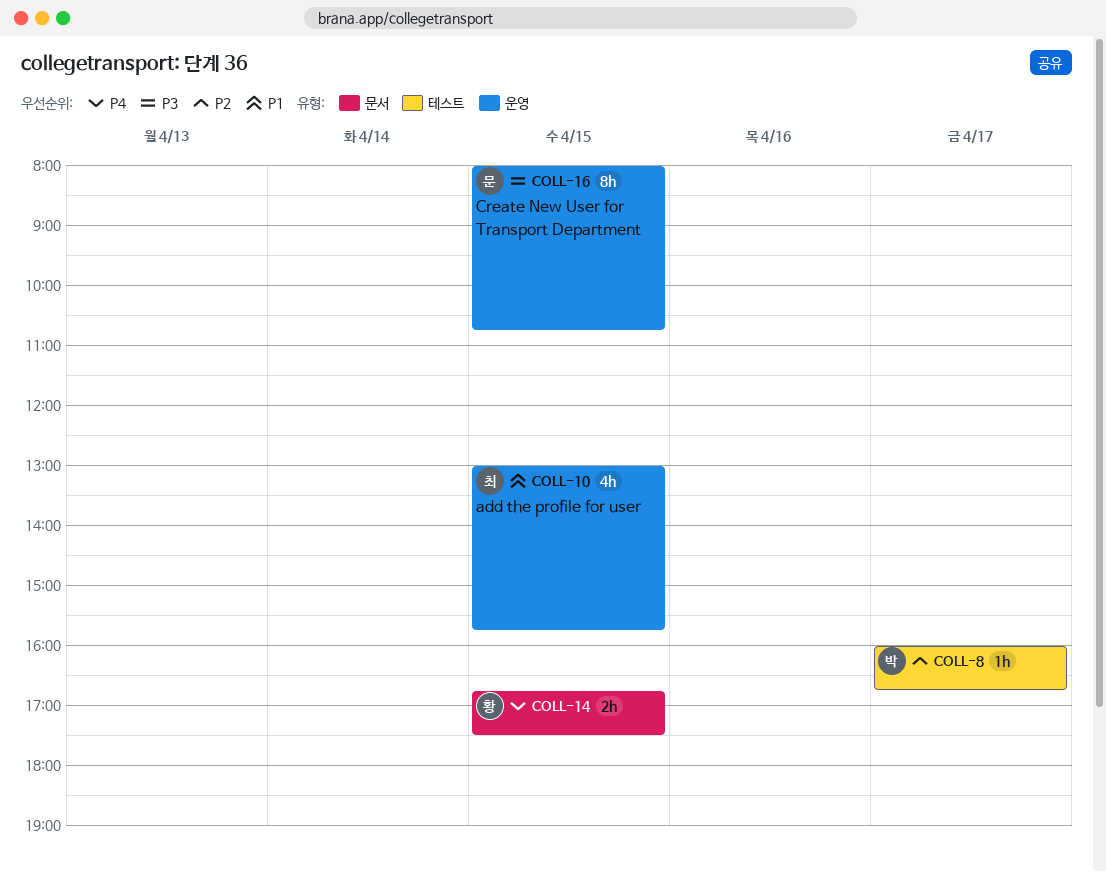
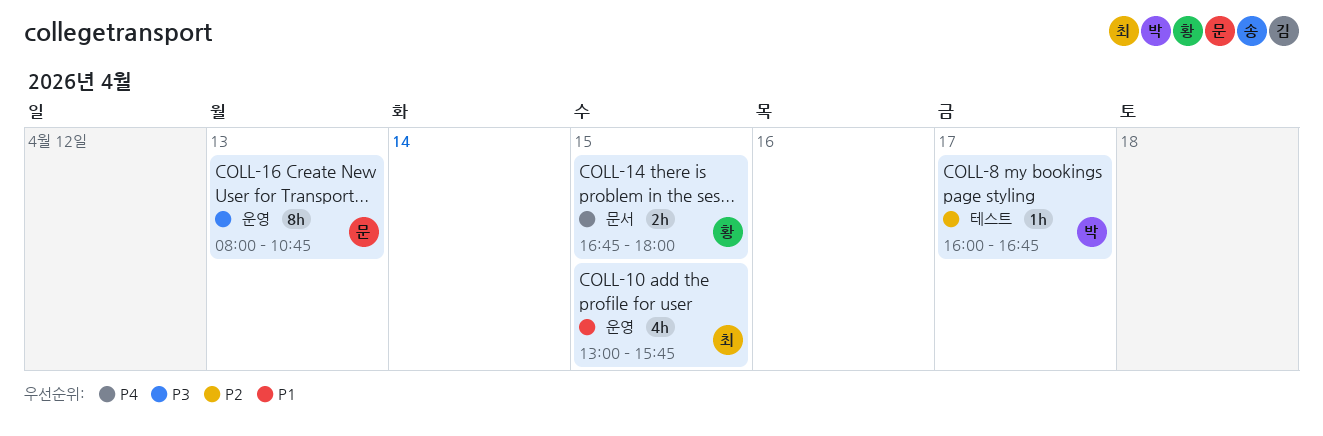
COLL-14, ends: 17:30 -> 18:00
COLL-16, day: Apr 15 -> Apr 13

